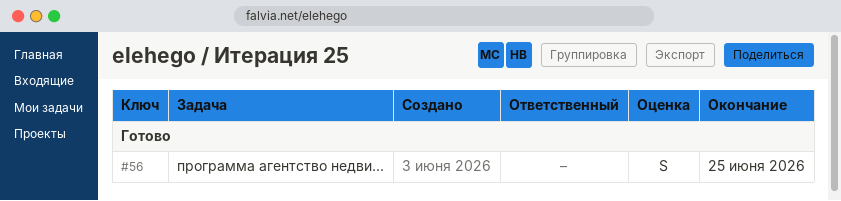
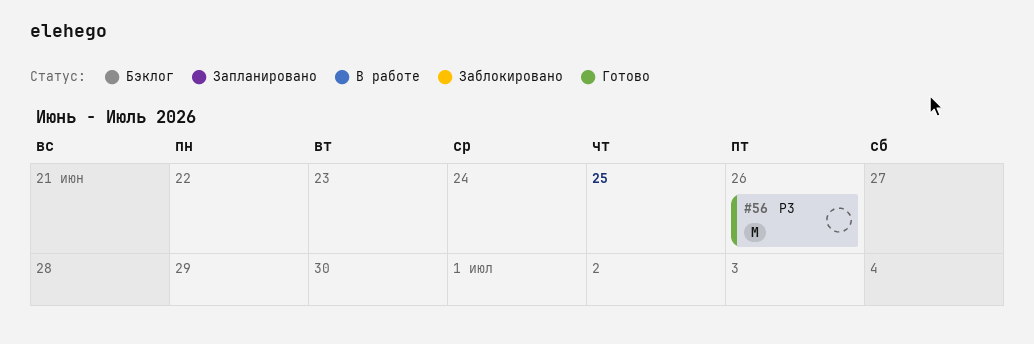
#56, estimate: S -> M
#56, due: Jun 25 -> Jun 26

